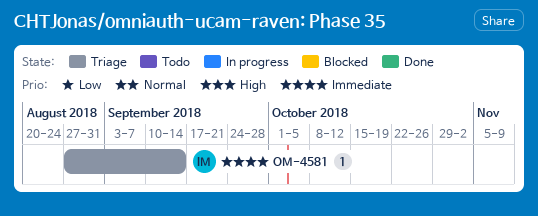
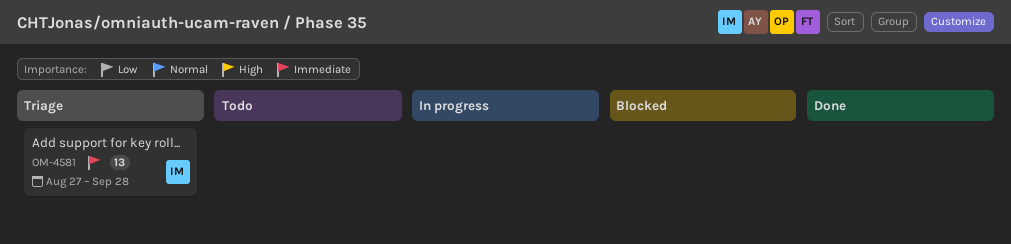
OM-4581, estimate: 1 -> 13
OM-4581, due: Sep 14 -> Sep 28

